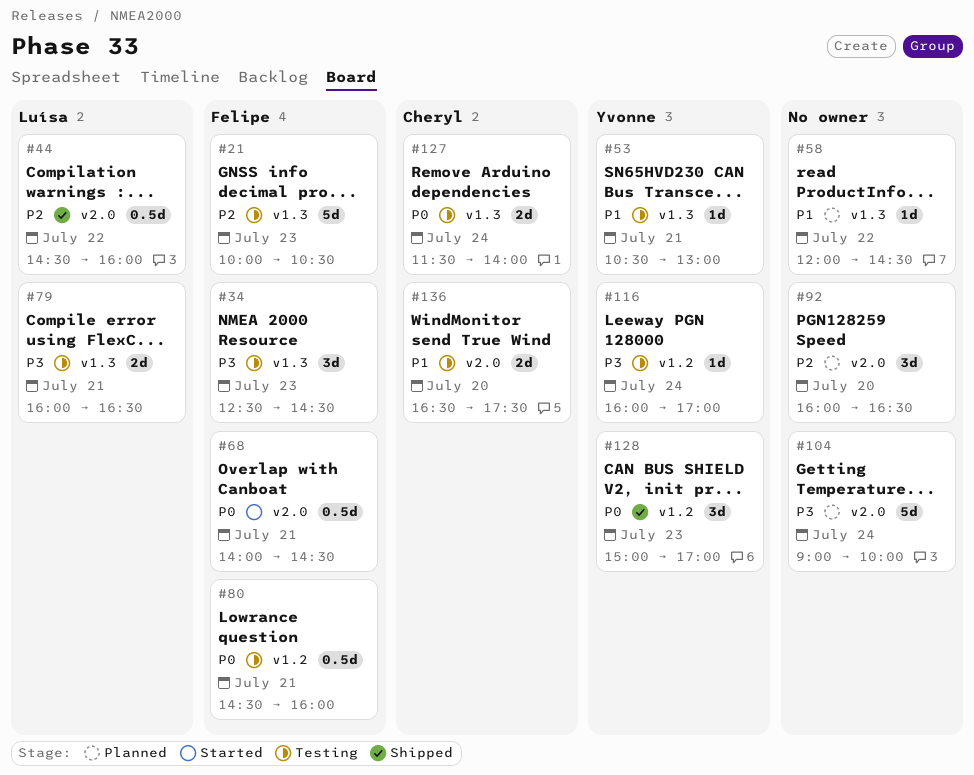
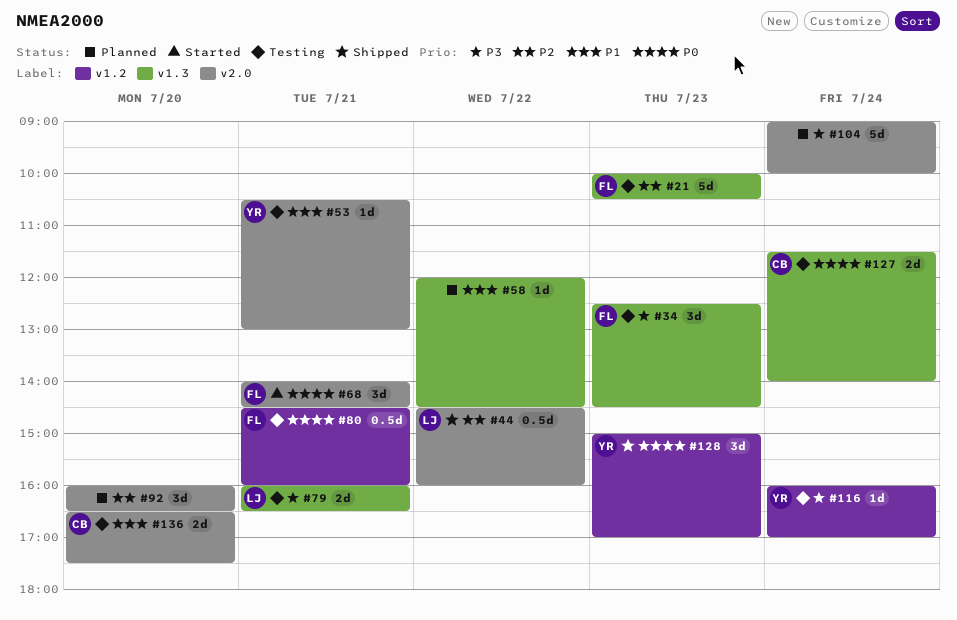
#53, label: v1.3 -> v2.0
#68, estimate: 0.5d -> 3d

